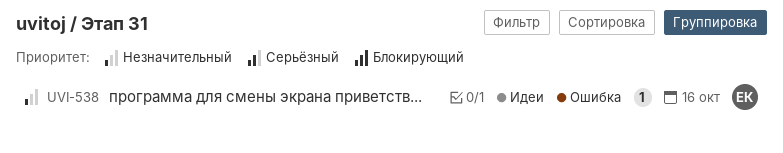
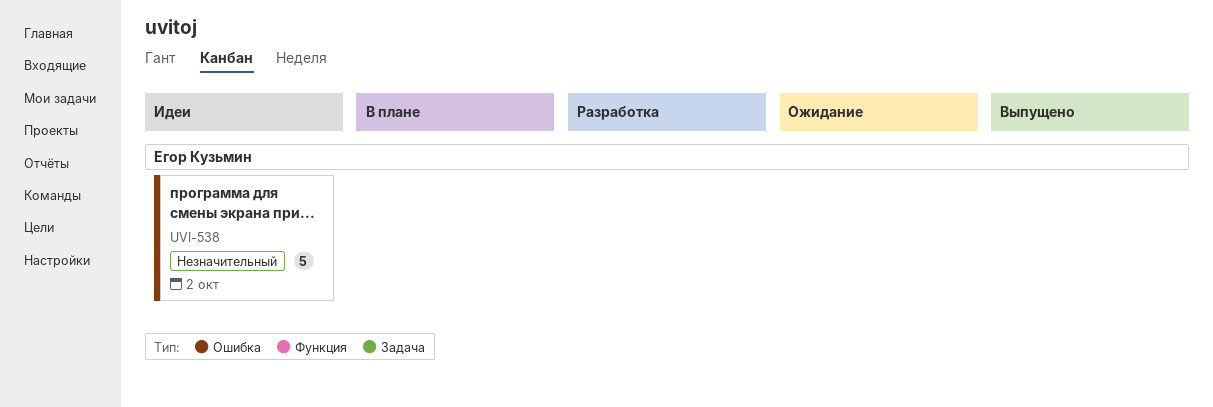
UVI-538, estimate: 1 -> 5
UVI-538, due: Oct 16 -> Oct 2

